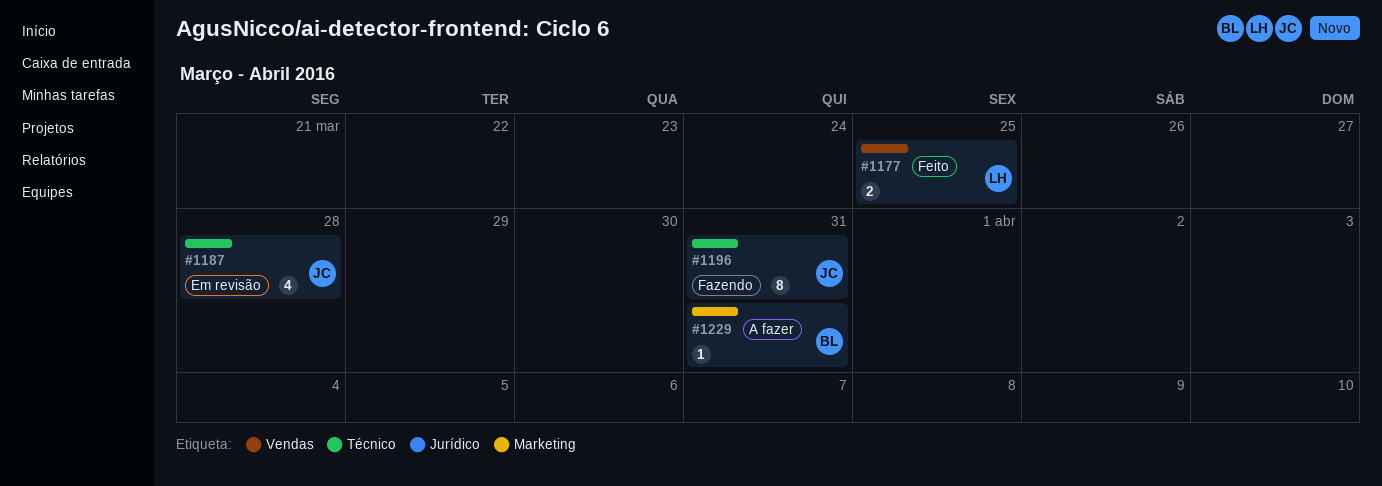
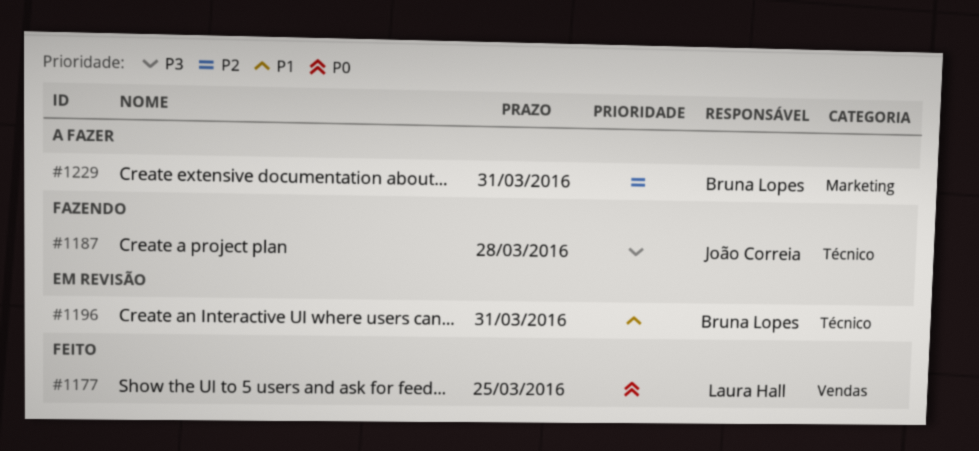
#1187, status: Em revisão -> Fazendo
#1196, status: Fazendo -> Em revisão
#1196, owner: João Correia -> Bruna Lopes

